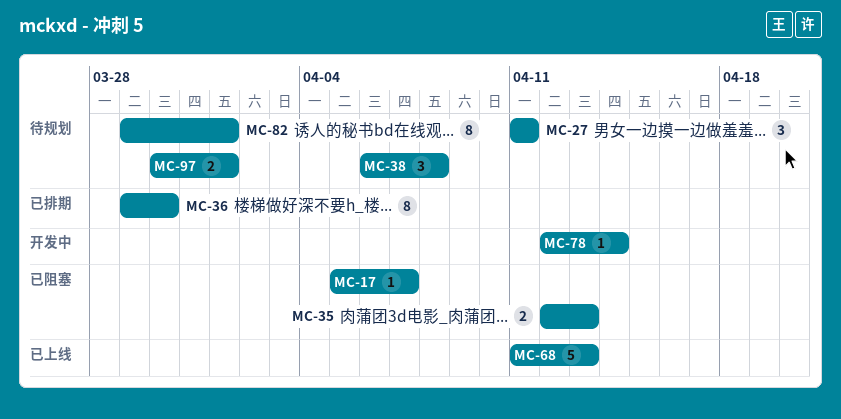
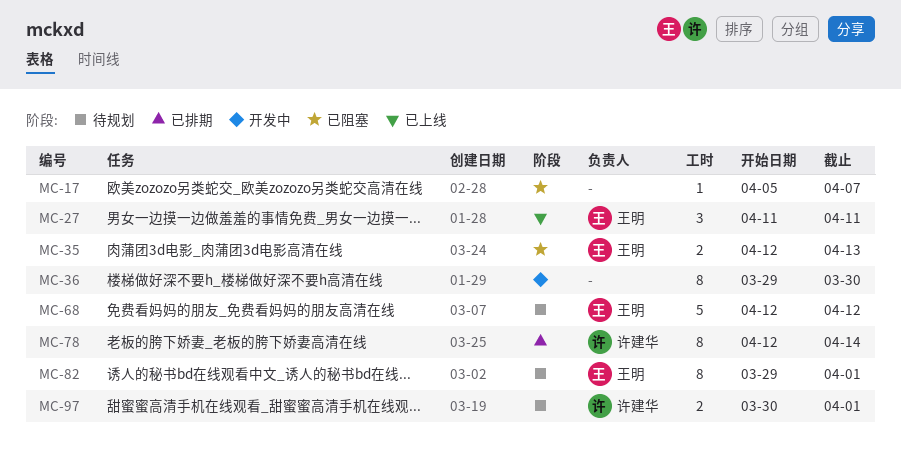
MC-27, status: 待规划 -> 已上线
MC-36, status: 已排期 -> 开发中
MC-38: present -> none
MC-68, status: 已上线 -> 待规划
MC-68, start: Apr 11 -> Apr 12
MC-68, due: Apr 13 -> Apr 12
MC-78, status: 开发中 -> 已排期
MC-78, estimate: 1 -> 8

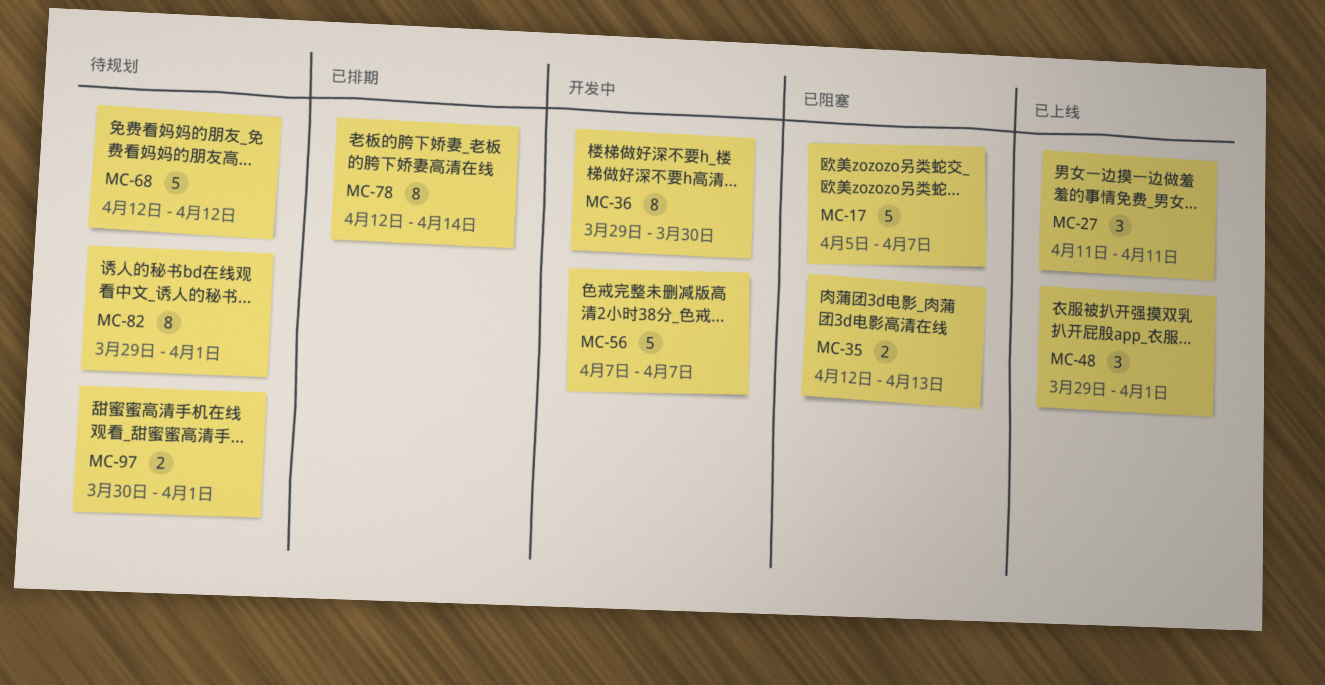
MC-17, estimate: 1 -> 5
MC-48: none -> present
MC-56: none -> present

